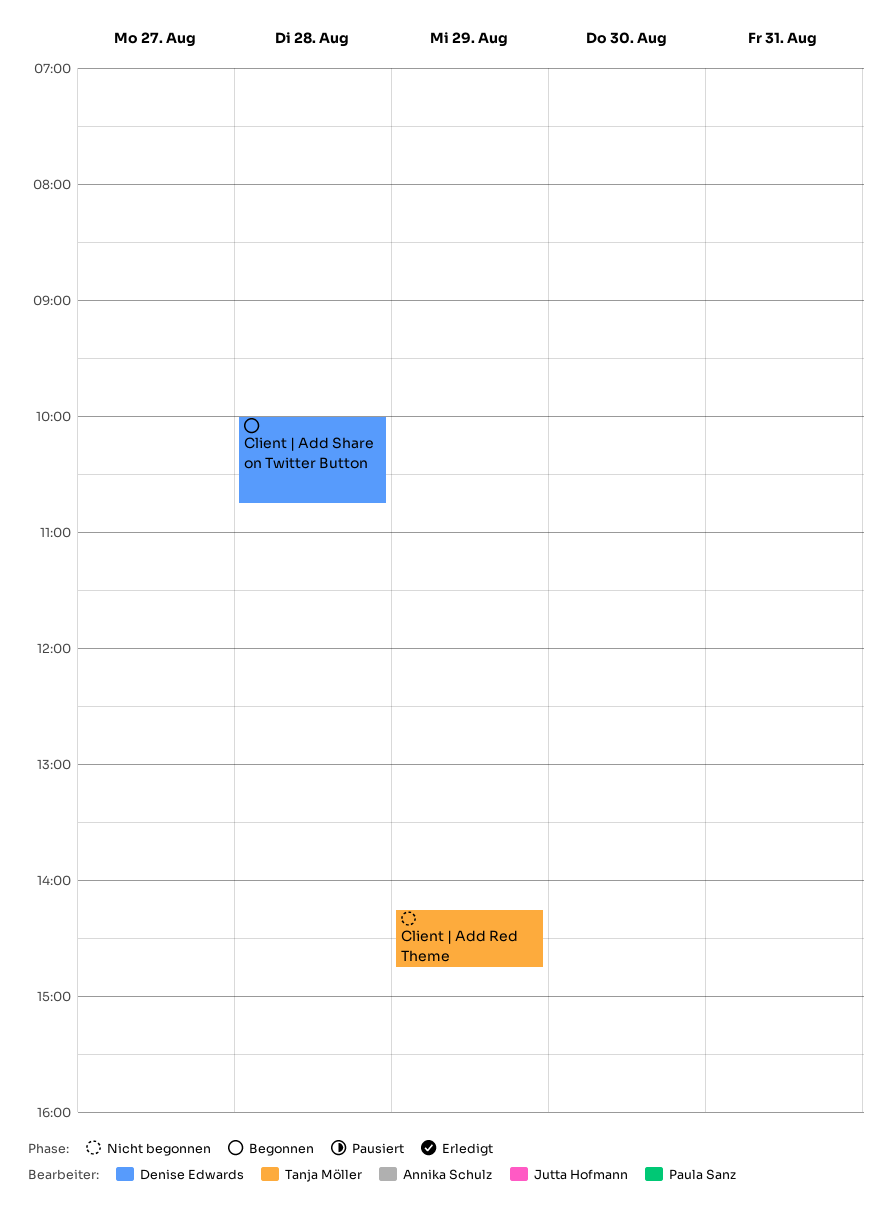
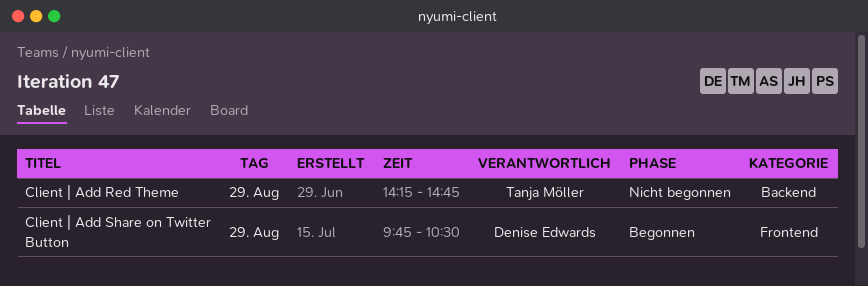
Client | Add Share on Twitter Button, day: Aug 28 -> Aug 29
Client | Add Share on Twitter Button, begins: 10:00 -> 09:45
Client | Add Share on Twitter Button, ends: 10:45 -> 10:30

